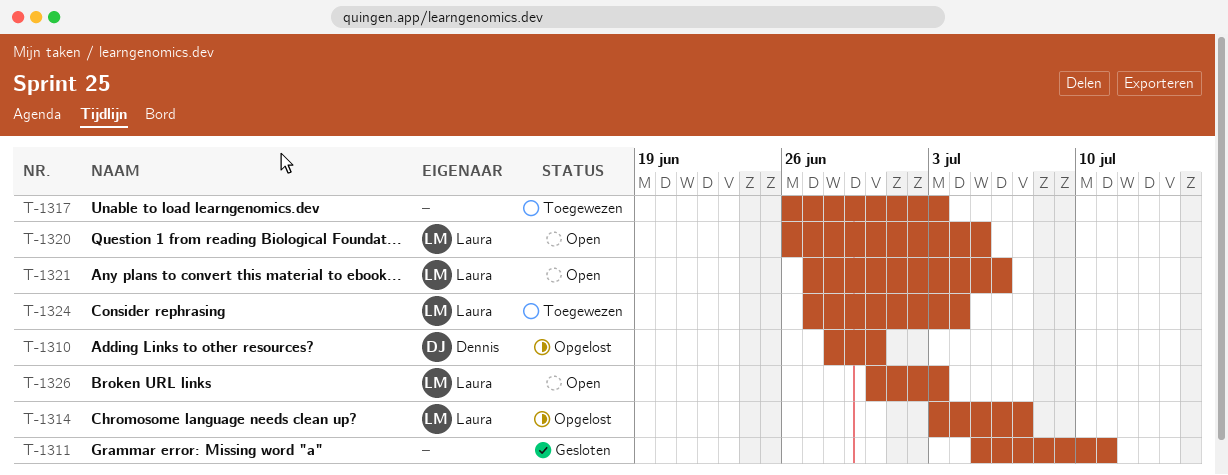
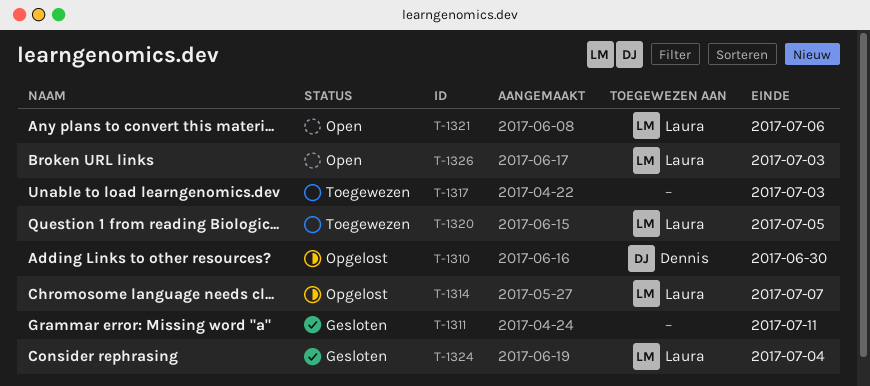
T-1320, status: Open -> Toegewezen
T-1324, status: Toegewezen -> Gesloten

